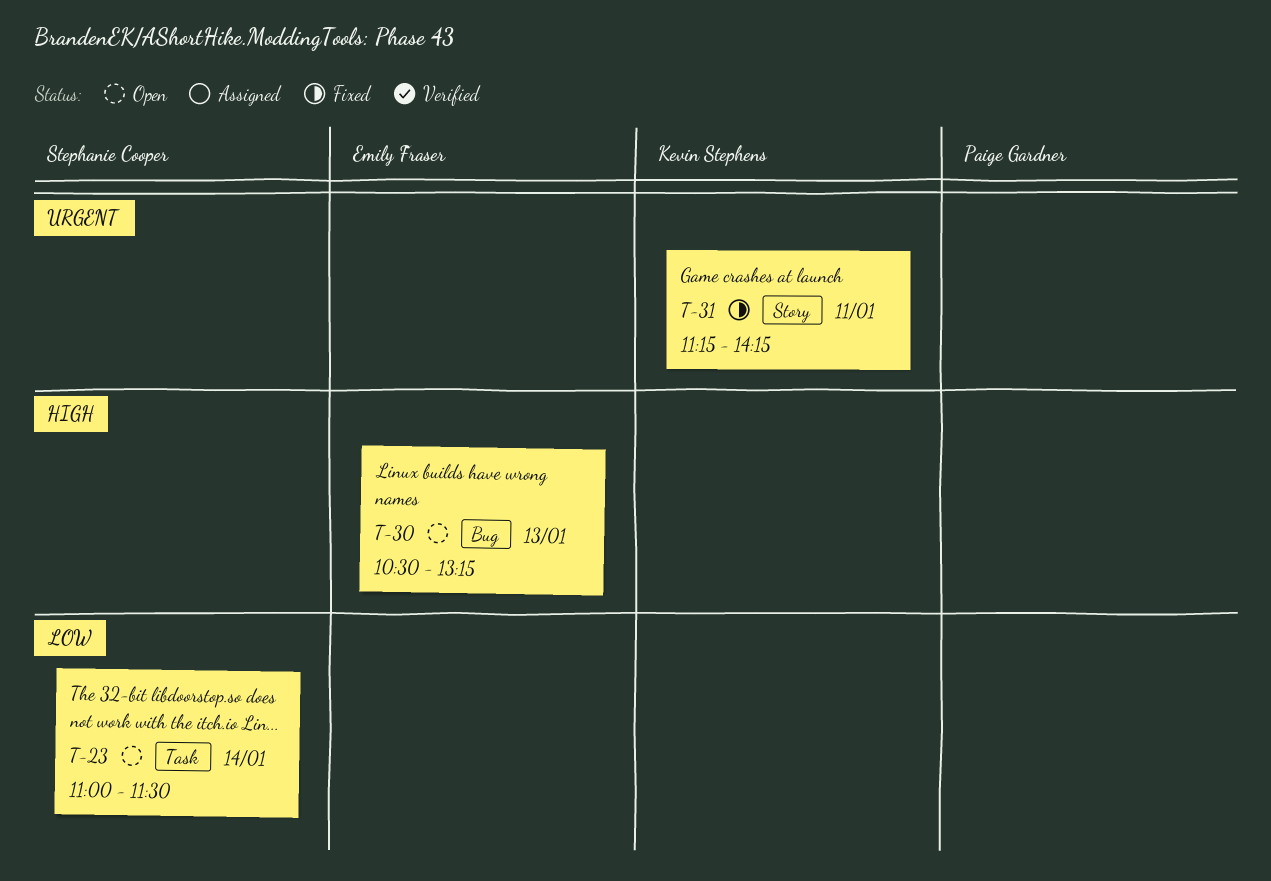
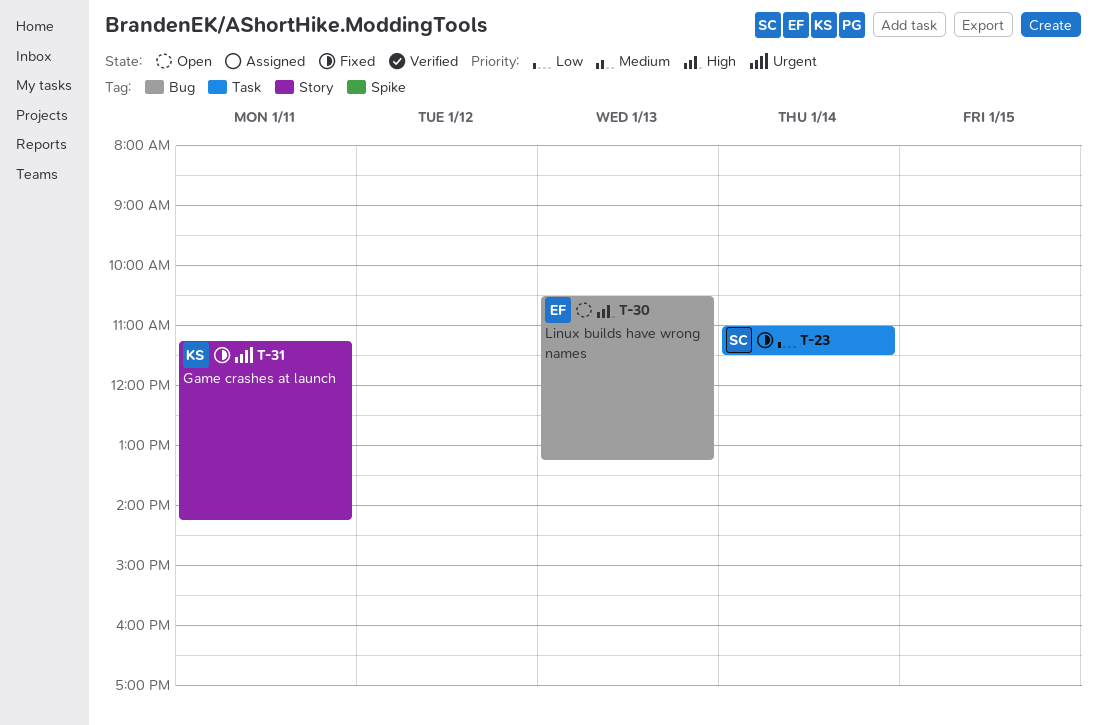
T-23, status: Open -> Fixed

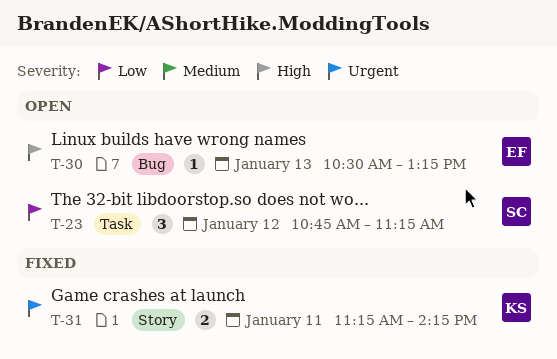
T-23, status: Fixed -> Open
T-23, day: Jan 14 -> Jan 12
T-23, begins: 11:00 -> 10:45
T-23, ends: 11:30 -> 11:15

